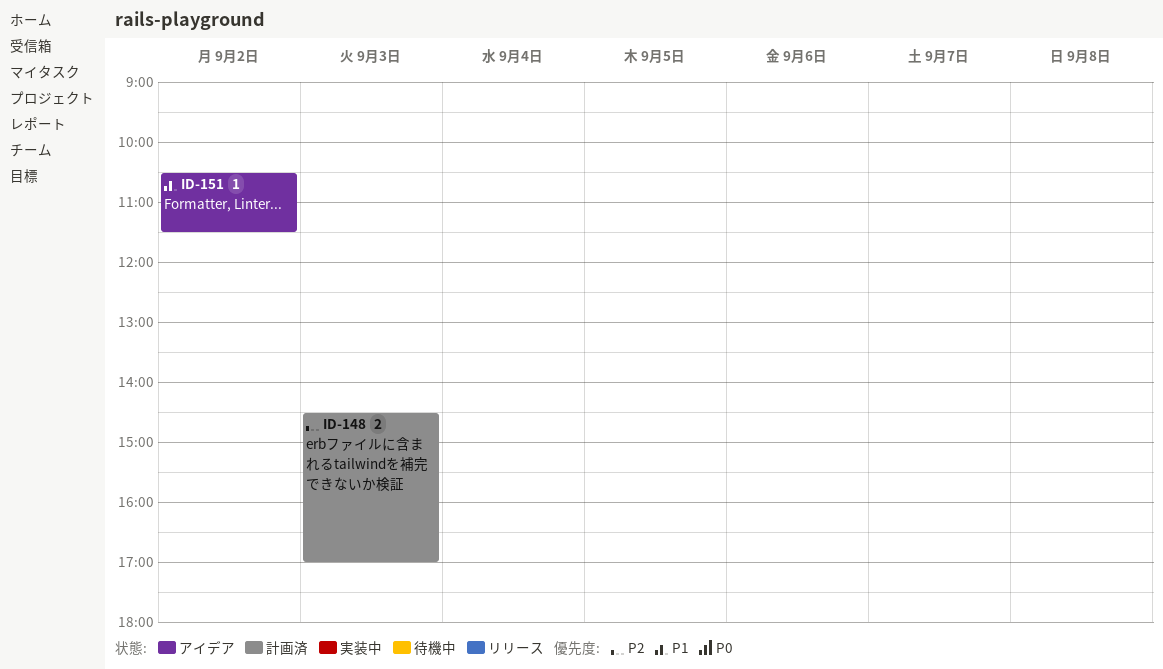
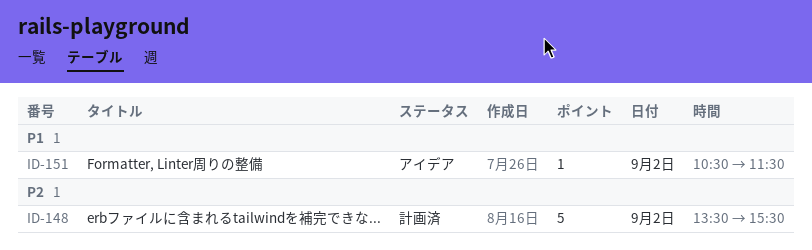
ID-148, estimate: 2 -> 5
ID-148, day: Sep 3 -> Sep 2
ID-148, begins: 14:30 -> 13:30
ID-148, ends: 17:00 -> 15:30

